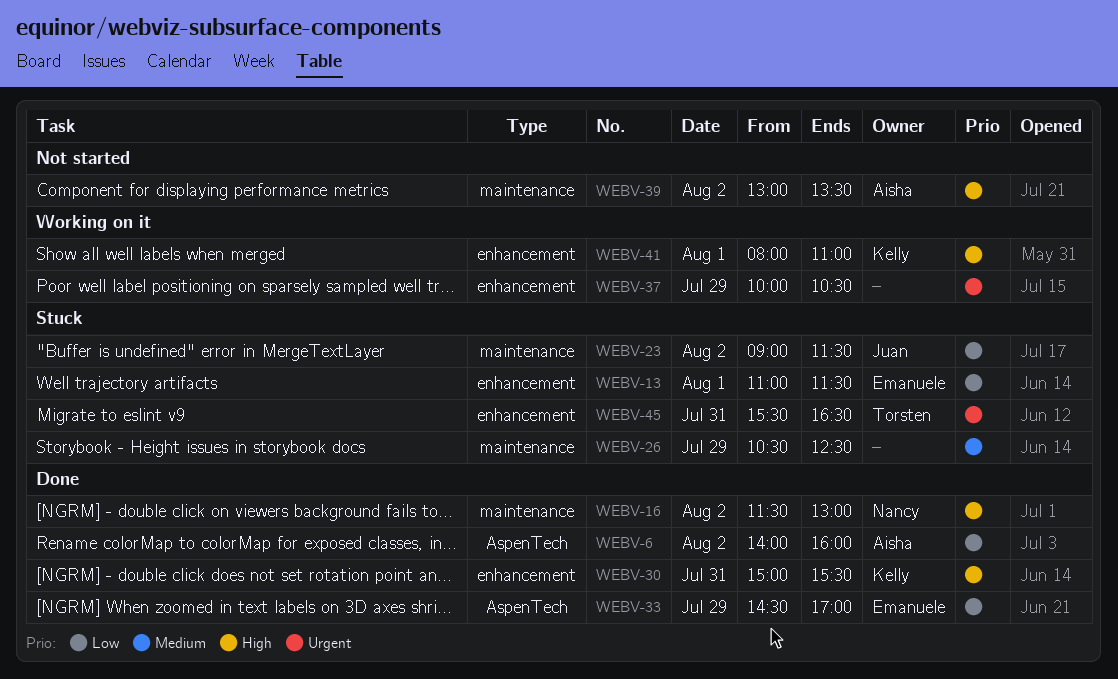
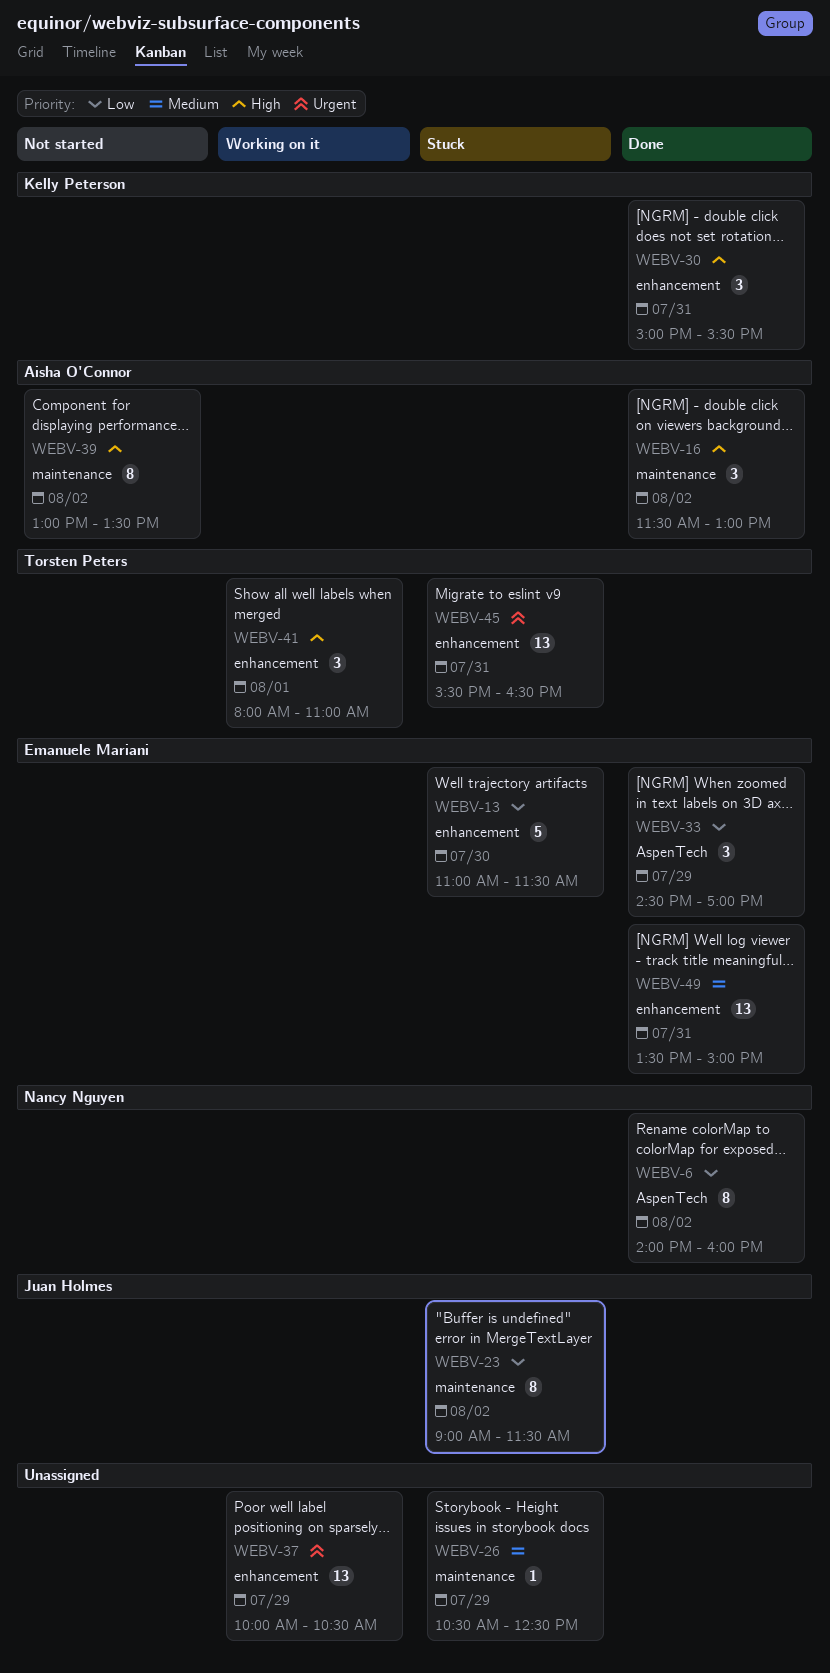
WEBV-6, owner: Aisha O'Connor -> Nancy Nguyen
WEBV-13, day: Aug 1 -> Jul 30
WEBV-16, owner: Nancy Nguyen -> Aisha O'Connor
WEBV-41, owner: Kelly Peterson -> Torsten Peters
WEBV-49: none -> present

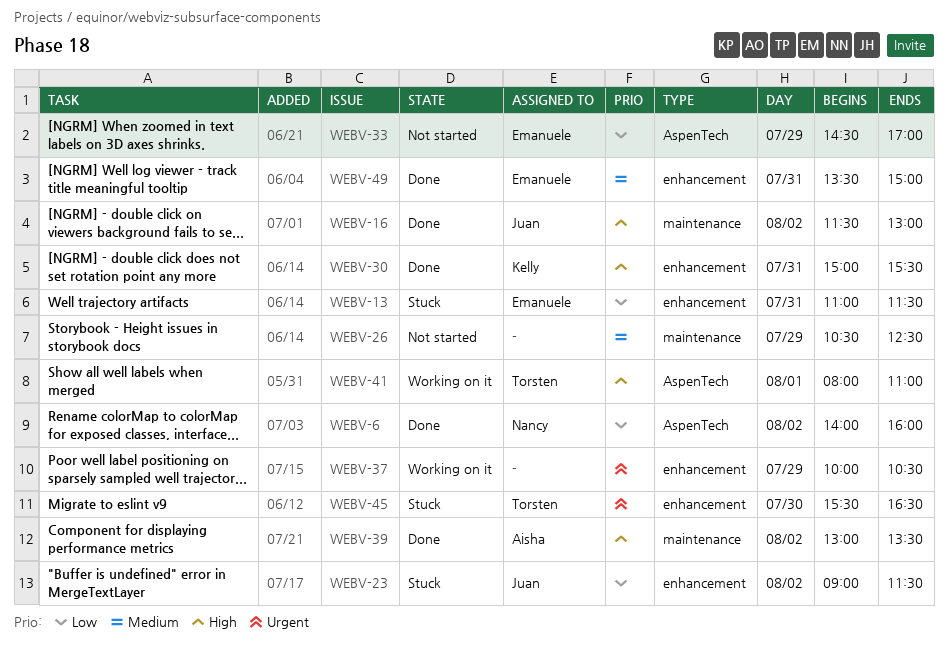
WEBV-13, day: Jul 30 -> Jul 31
WEBV-16, owner: Aisha O'Connor -> Juan Holmes
WEBV-23, label: maintenance -> enhancement
WEBV-26, status: Stuck -> Not started
WEBV-33, status: Done -> Not started
WEBV-39, status: Not started -> Done
WEBV-41, label: enhancement -> AspenTech
WEBV-45, day: Jul 31 -> Jul 30

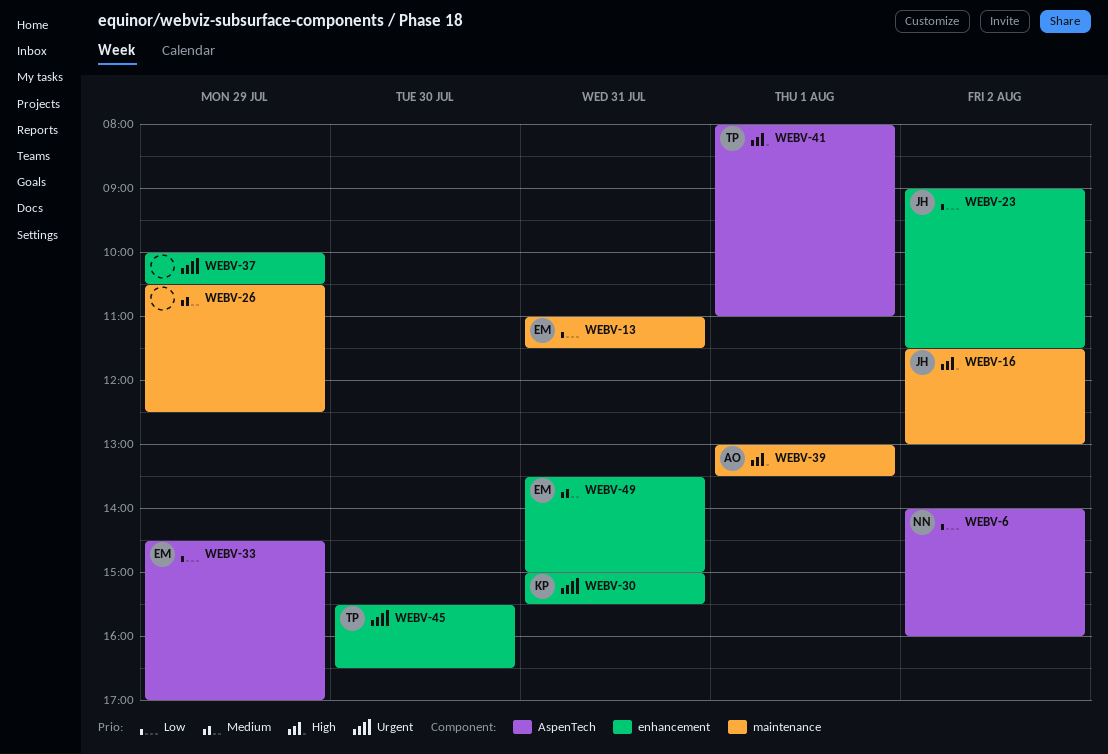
WEBV-13, label: enhancement -> maintenance
WEBV-30, priority: High -> Urgent
WEBV-39, day: Aug 2 -> Aug 1

